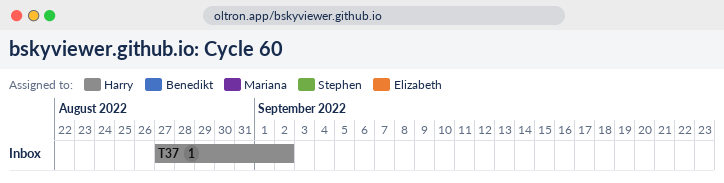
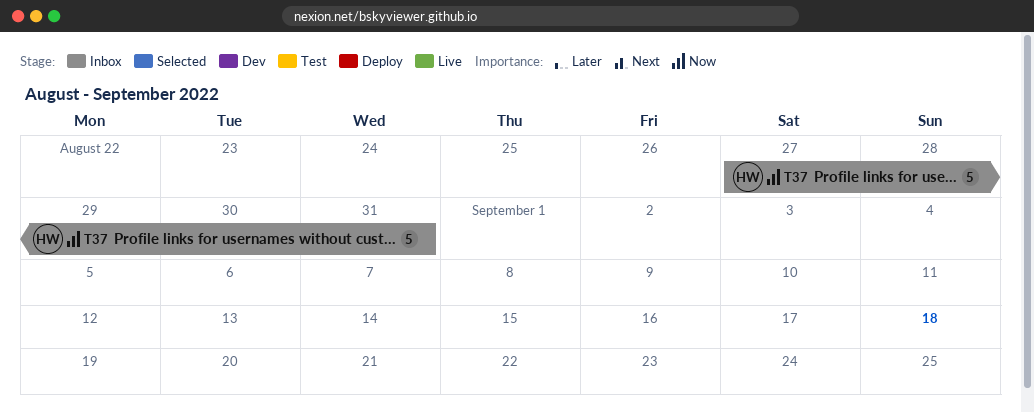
T37, estimate: 1 -> 5
T37, due: Sep 2 -> Aug 31

